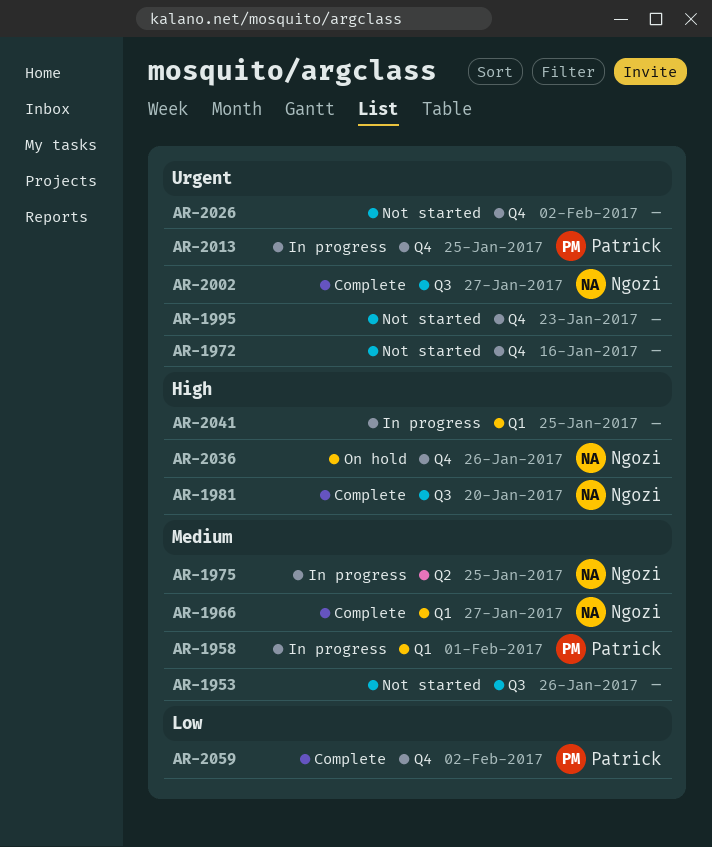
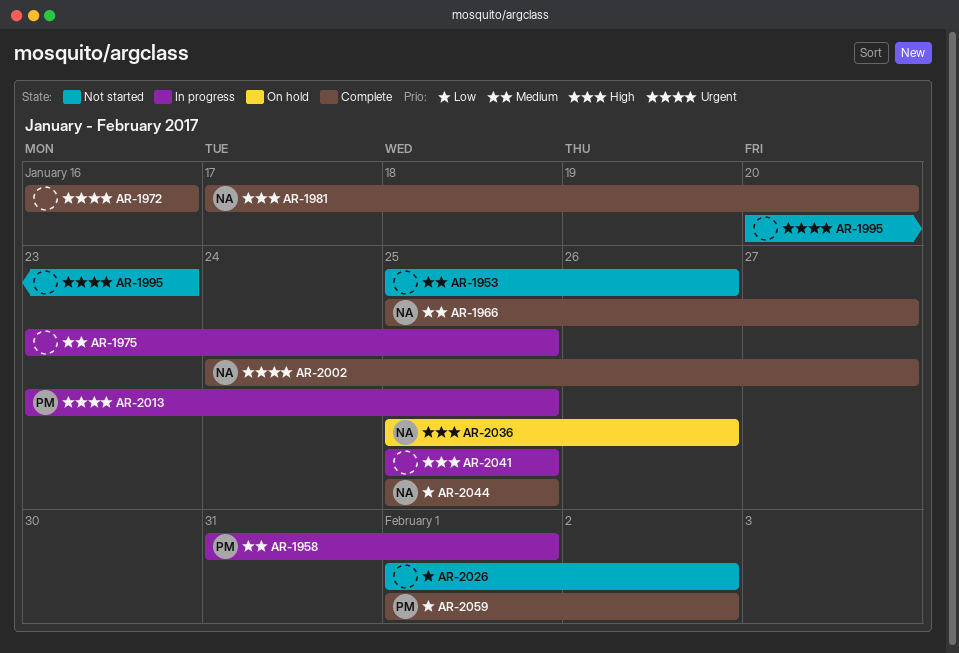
AR-1972, status: Not started -> Complete
AR-1975, owner: Ngozi -> none
AR-2026, priority: Urgent -> Low
AR-2044: none -> present

